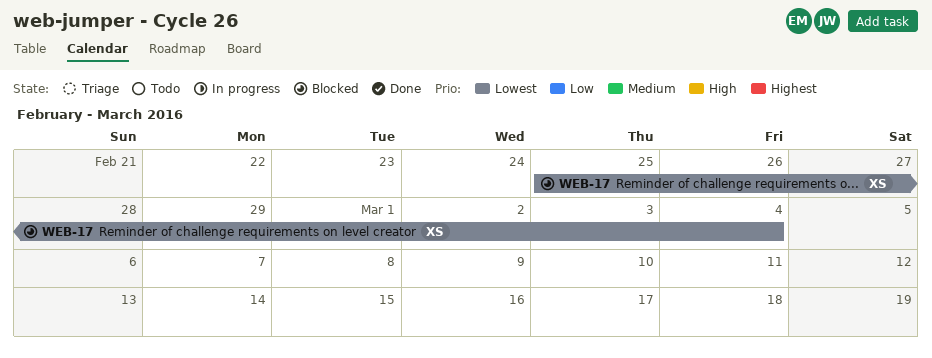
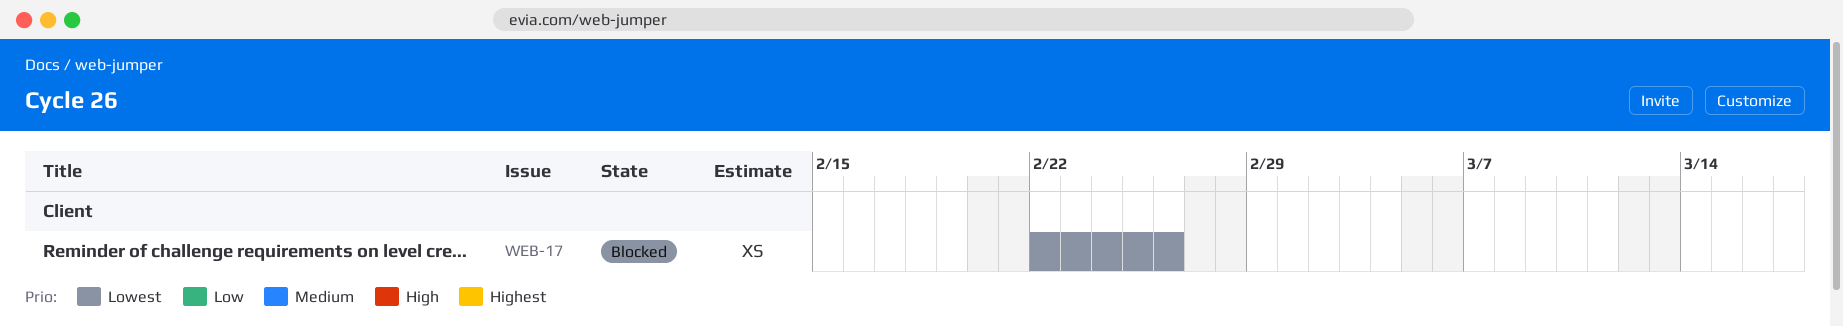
WEB-17, start: Feb 25 -> Feb 22
WEB-17, due: Mar 4 -> Feb 26

